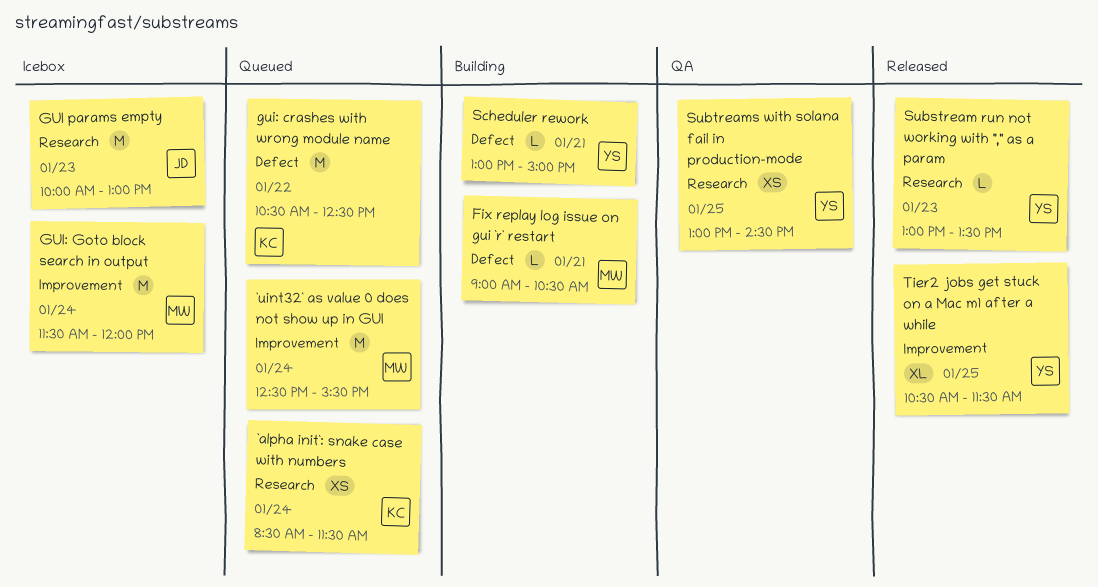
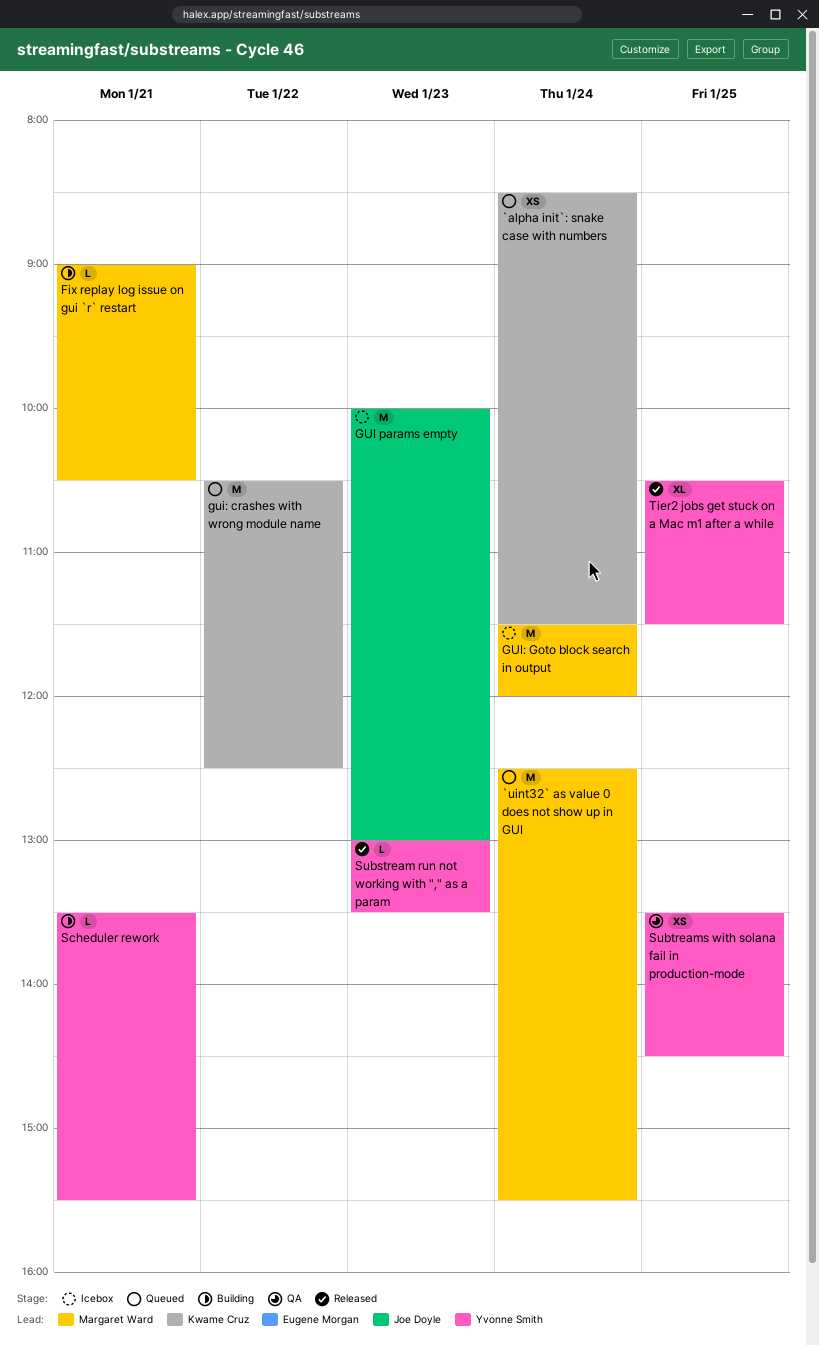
Scheduler rework, begins: 13:00 -> 13:30
Scheduler rework, ends: 15:00 -> 15:30
Subtreams with solana fail in production-mode, begins: 13:00 -> 13:30

